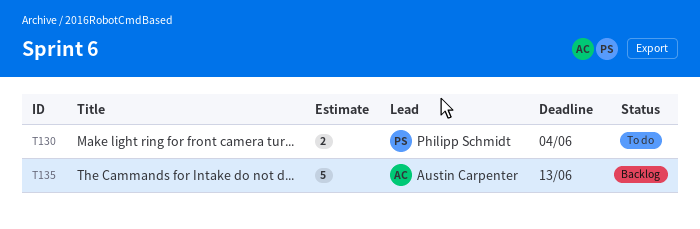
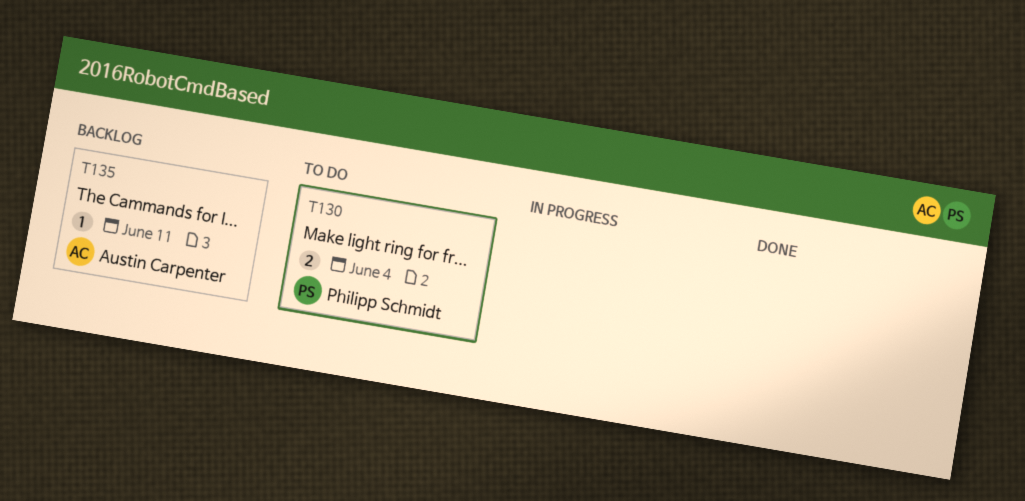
T135, estimate: 5 -> 1
T135, due: Jun 13 -> Jun 11

